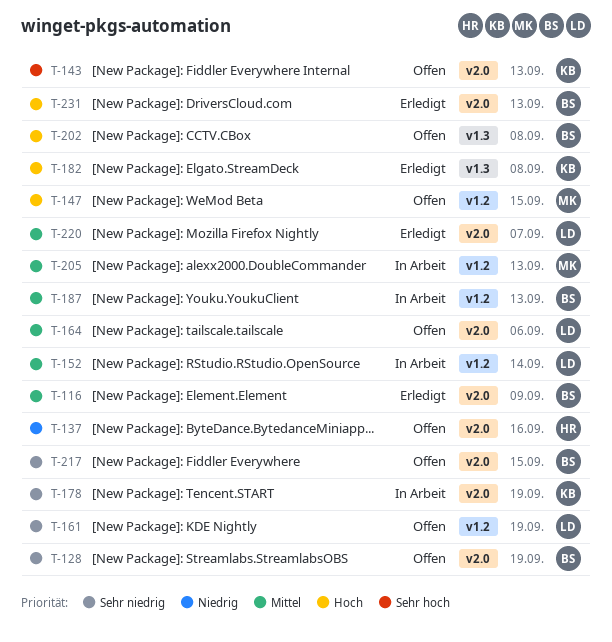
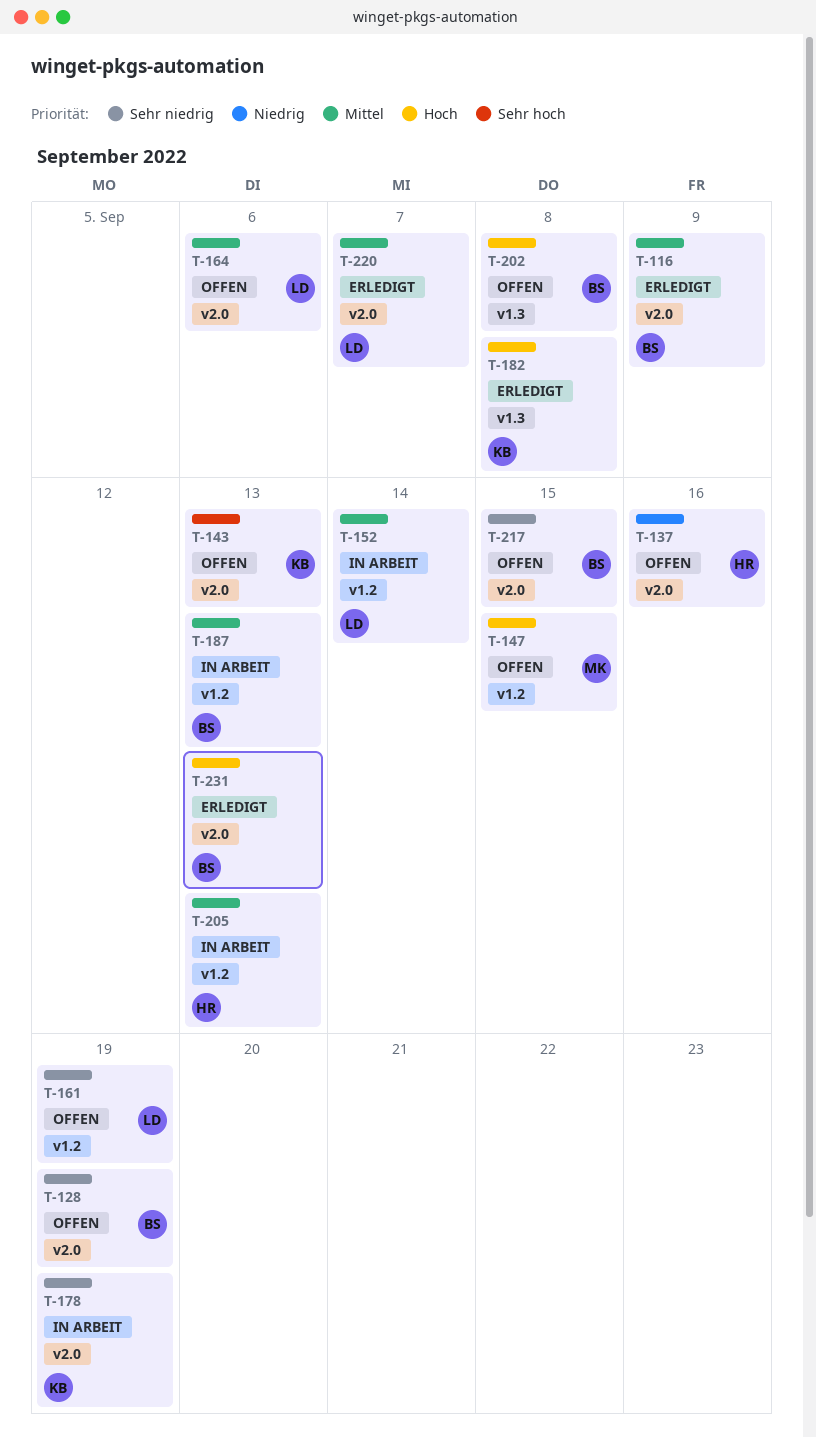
T-205, owner: MK -> HR

